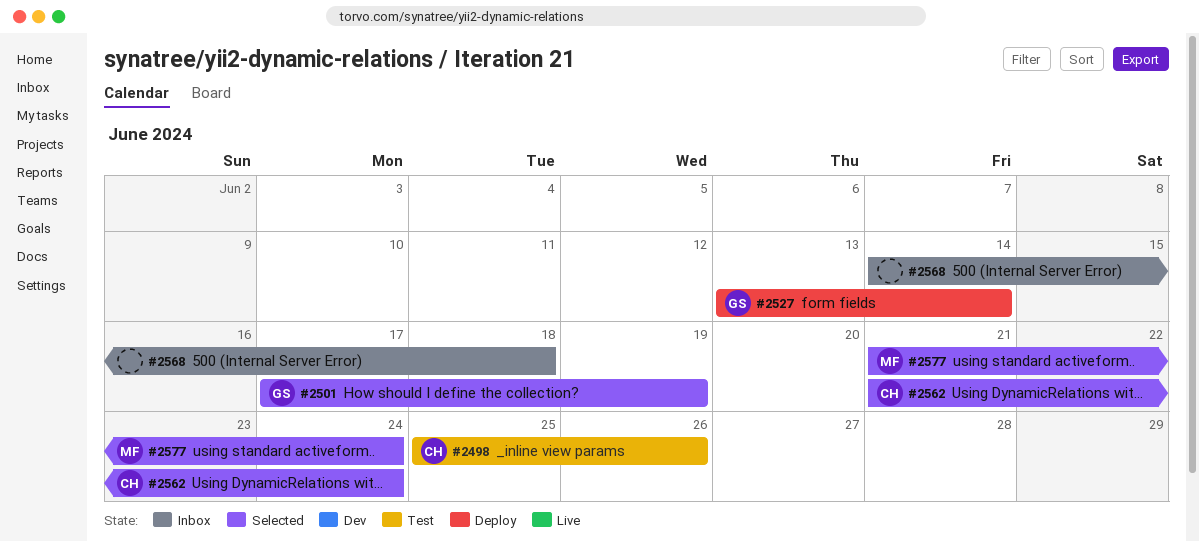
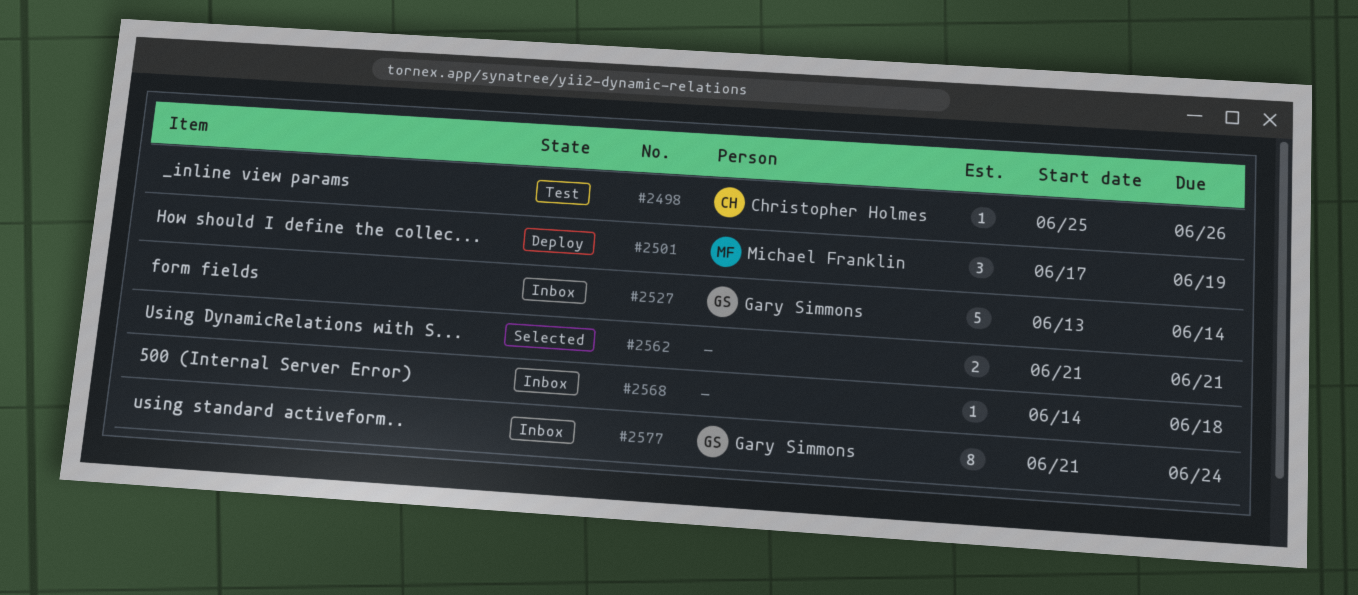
#2501, status: Selected -> Deploy
#2501, owner: Gary Simmons -> Michael Franklin
#2527, status: Deploy -> Inbox
#2562, owner: Christopher Holmes -> none
#2562, due: Jun 24 -> Jun 21
#2577, status: Selected -> Inbox
#2577, owner: Michael Franklin -> Gary Simmons

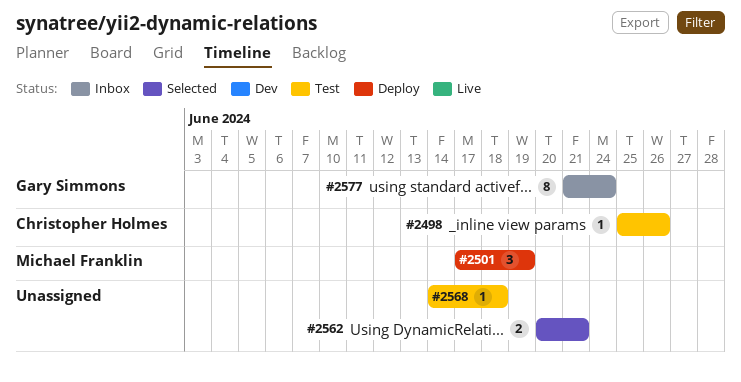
#2527: present -> none
#2562, start: Jun 21 -> Jun 20
#2568, status: Inbox -> Test

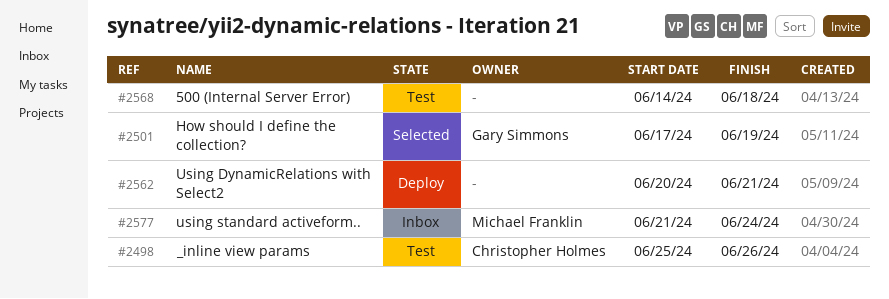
#2501, status: Deploy -> Selected
#2501, owner: Michael Franklin -> Gary Simmons
#2562, status: Selected -> Deploy
#2577, owner: Gary Simmons -> Michael Franklin

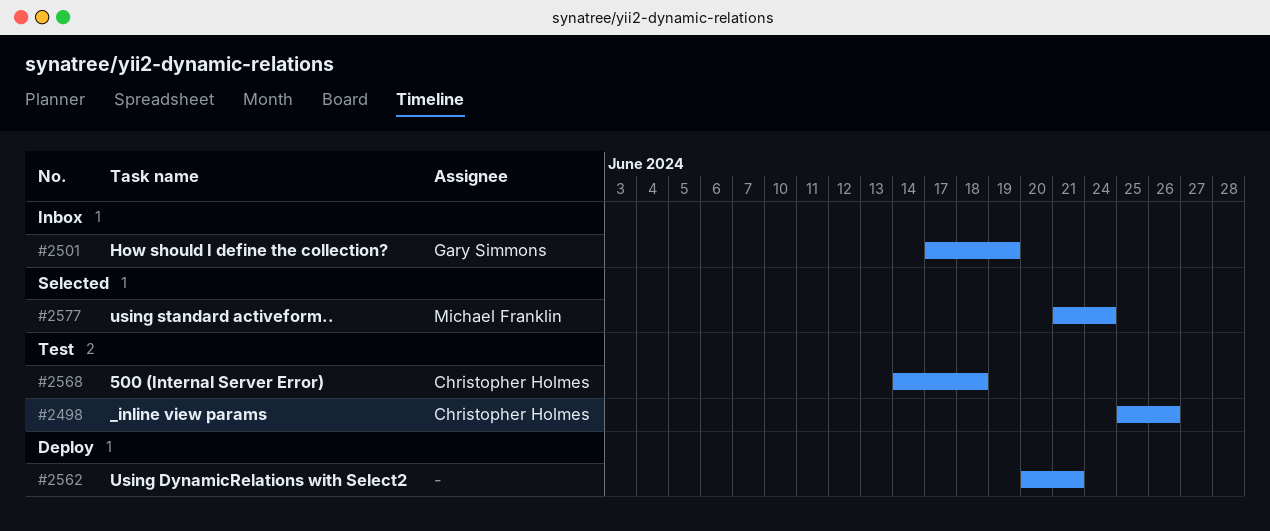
#2501, status: Selected -> Inbox
#2568, owner: none -> Christopher Holmes
#2577, status: Inbox -> Selected

